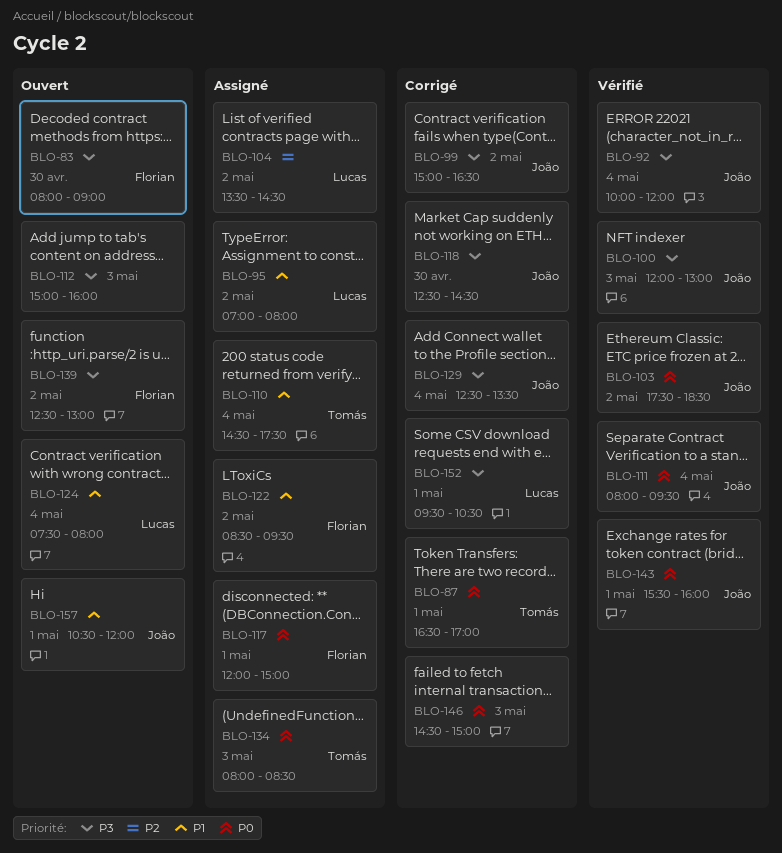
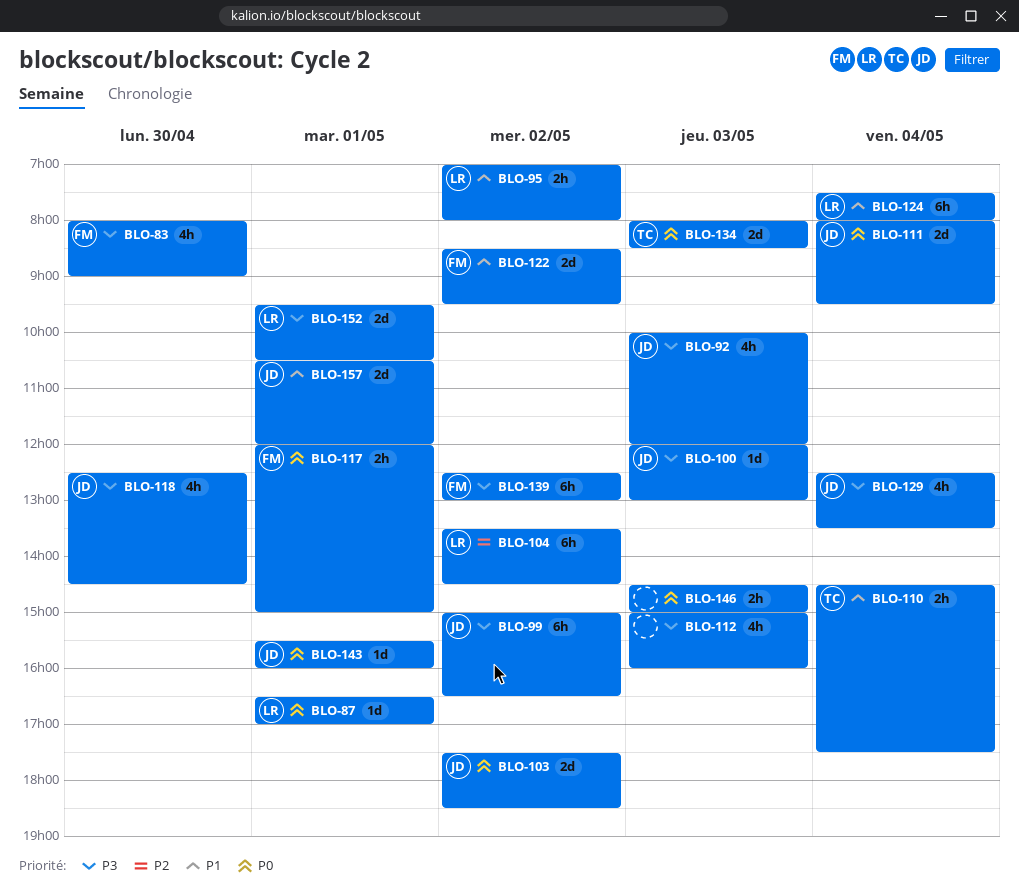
BLO-87, owner: Tomás -> Lucas
BLO-92, day: May 4 -> May 3

